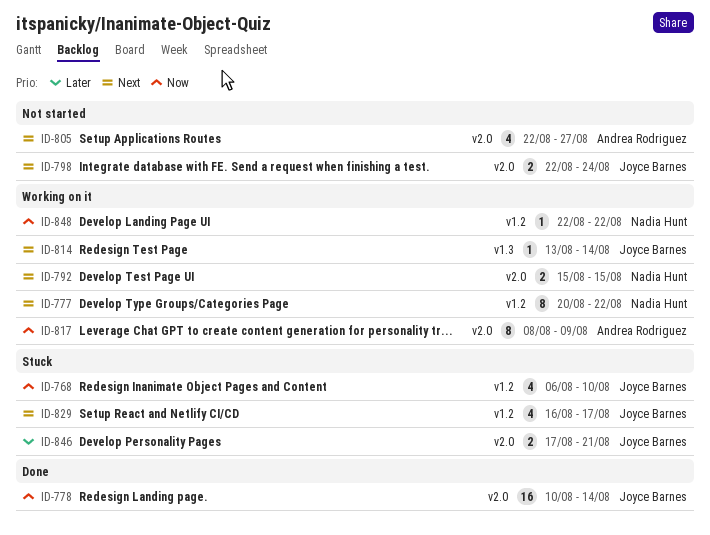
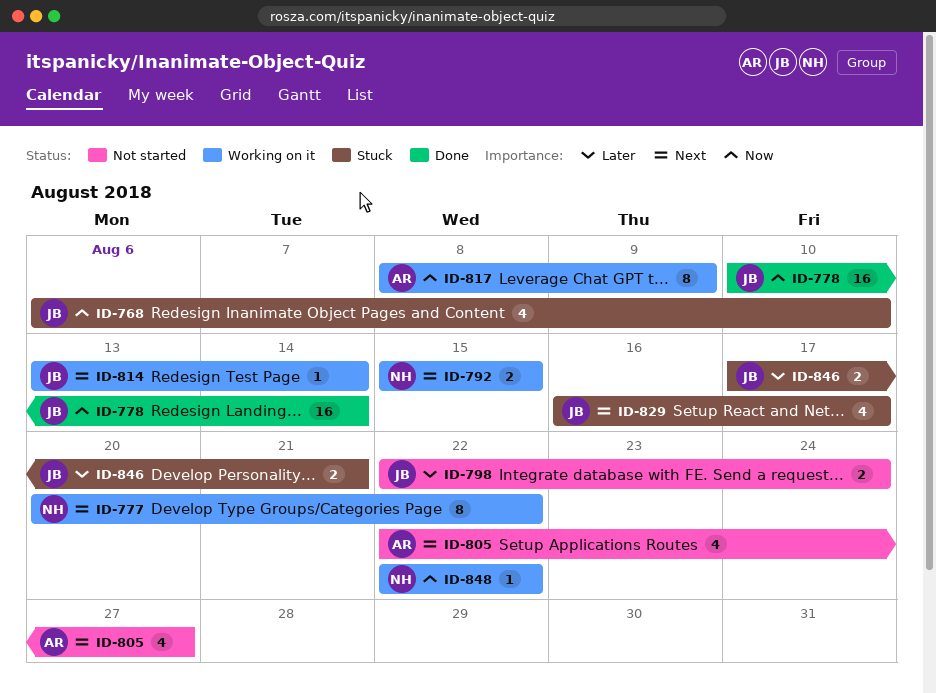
ID-798, priority: Next -> Later

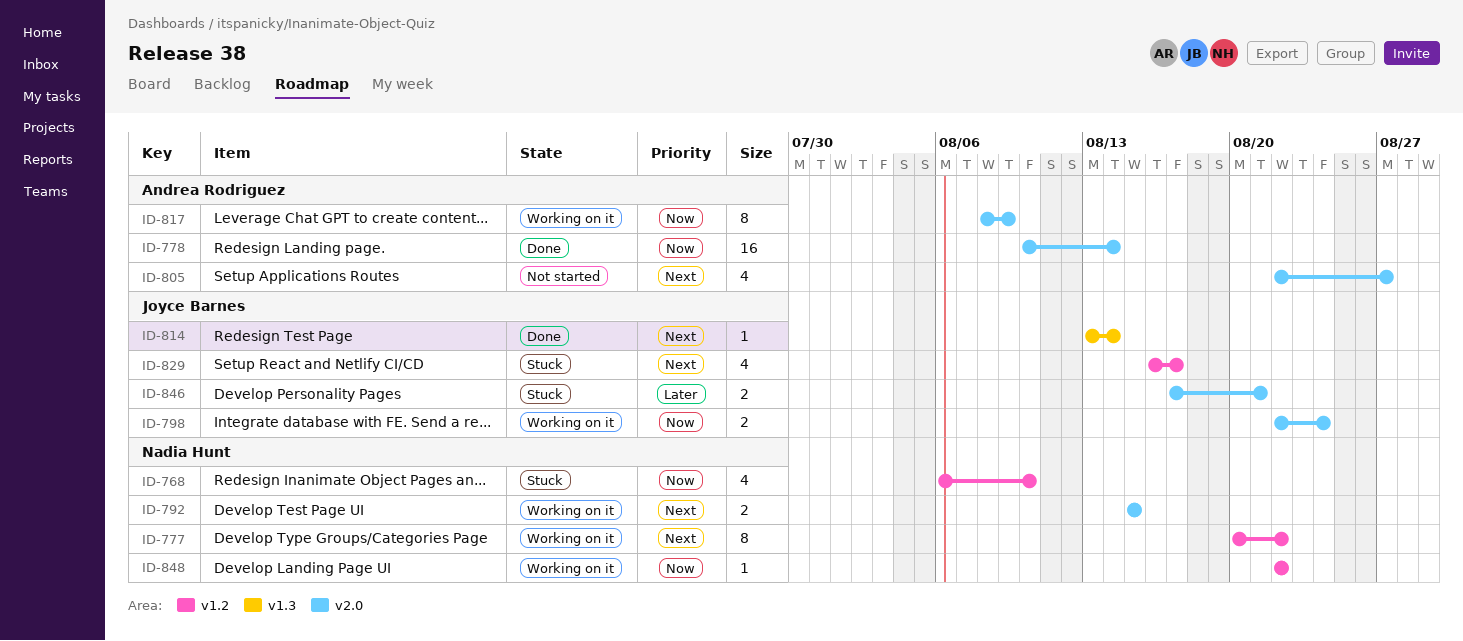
ID-768, owner: Joyce Barnes -> Nadia Hunt
ID-778, owner: Joyce Barnes -> Andrea Rodriguez
ID-798, status: Not started -> Working on it
ID-798, priority: Later -> Now
ID-814, status: Working on it -> Done

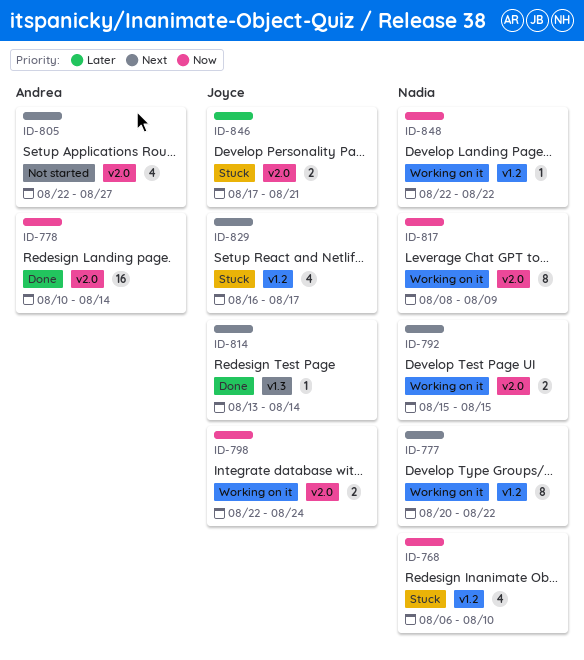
ID-817, owner: Andrea Rodriguez -> Nadia Hunt

